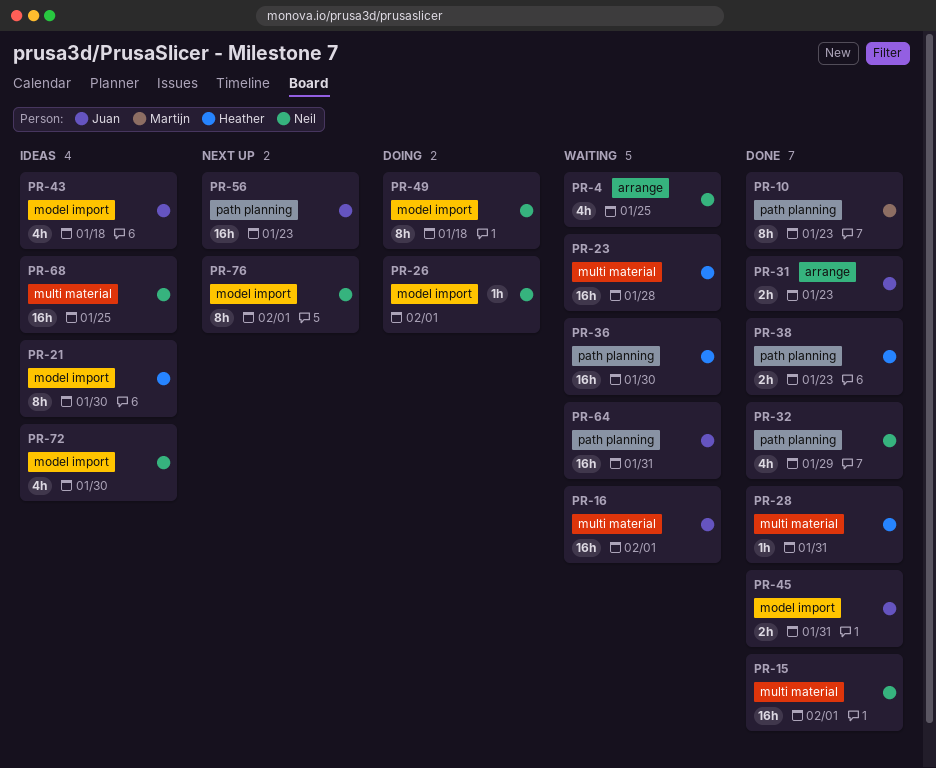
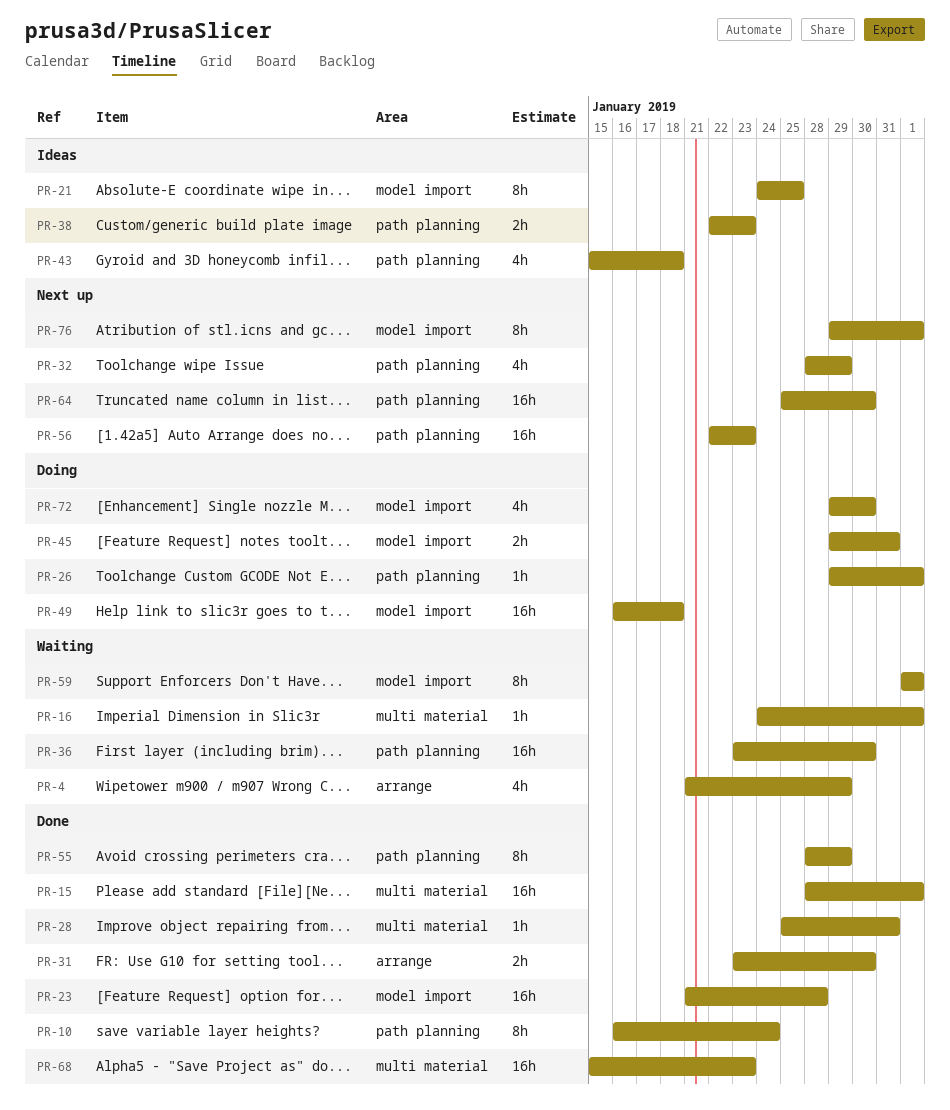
PR-4, due: Jan 25 -> Jan 29
PR-10, due: Jan 23 -> Jan 24
PR-16, estimate: 16h -> 1h
PR-21, due: Jan 30 -> Jan 25
PR-23, status: Waiting -> Done
PR-23, label: multi material -> model import
PR-26, label: model import -> path planning
PR-31, due: Jan 23 -> Jan 30
PR-32, status: Done -> Next up
PR-38, status: Done -> Ideas
PR-43, label: model import -> path planning
PR-45, status: Done -> Doing
PR-49, estimate: 8h -> 16h
PR-55: none -> present
PR-59: none -> present
PR-64, status: Waiting -> Next up
PR-64, due: Jan 31 -> Jan 30
PR-68, status: Ideas -> Done
PR-68, due: Jan 25 -> Jan 23
PR-72, status: Ideas -> Doing

